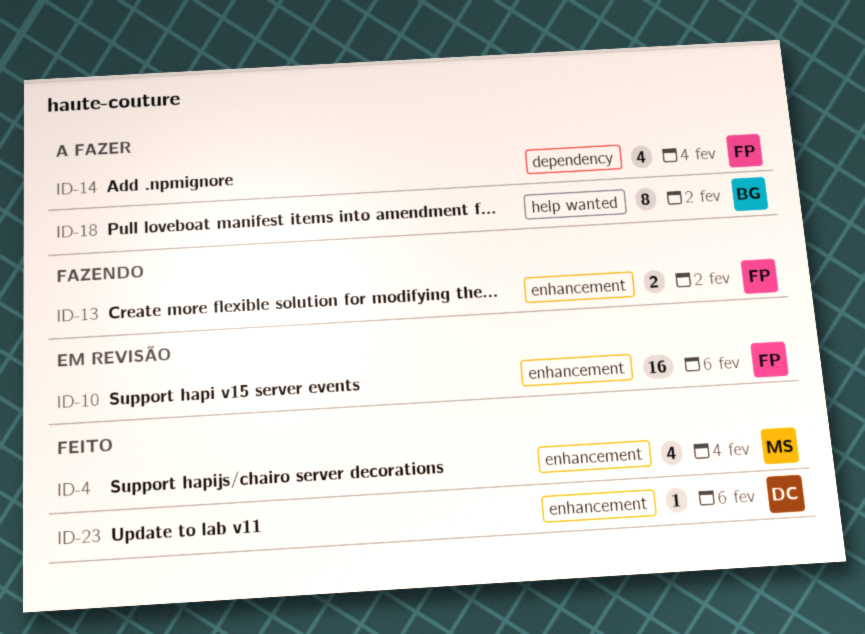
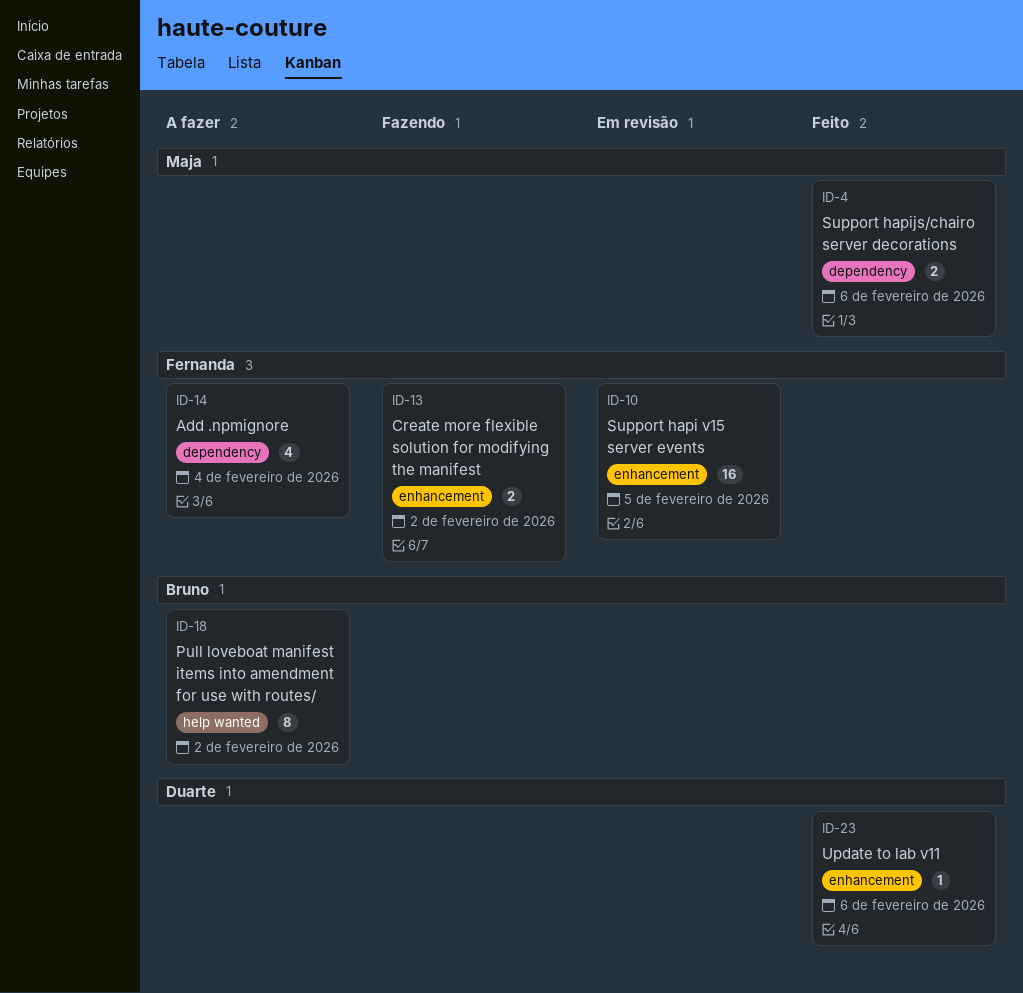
ID-4, label: enhancement -> dependency
ID-4, estimate: 4 -> 2
ID-4, due: Feb 4 -> Feb 6
ID-10, due: Feb 6 -> Feb 5

